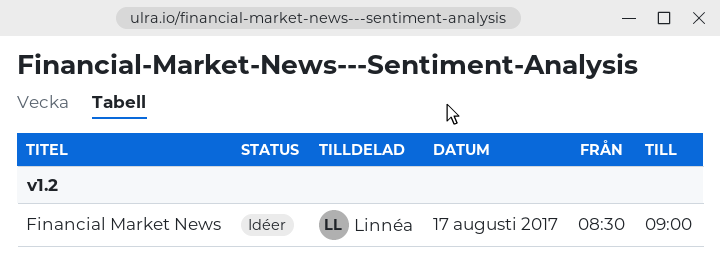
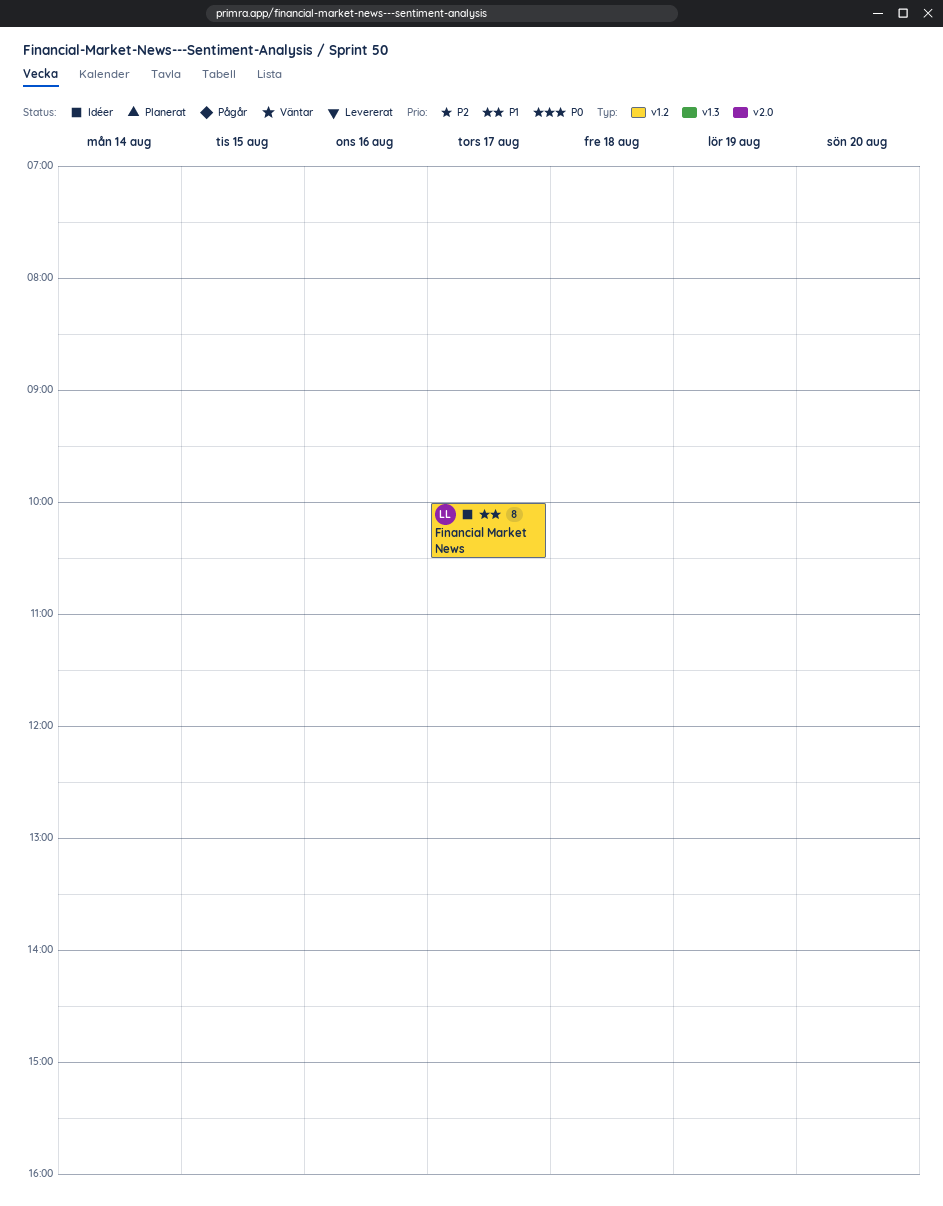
Financial Market News, begins: 08:30 -> 10:00
Financial Market News, ends: 09:00 -> 10:30

